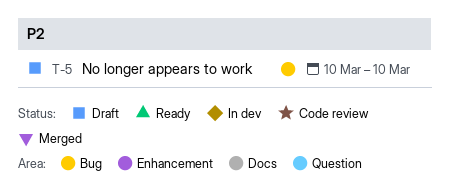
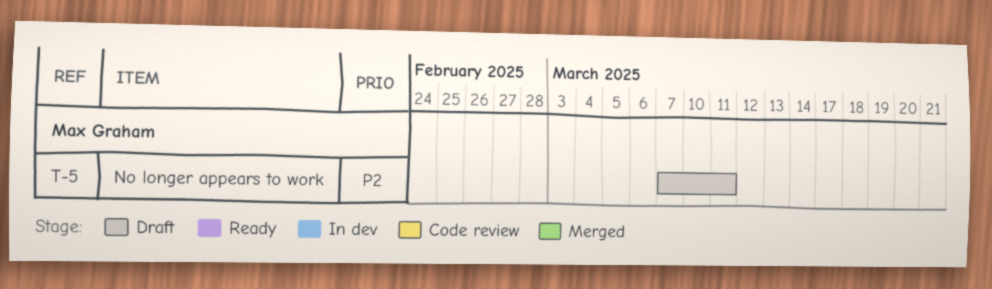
T-5, start: Mar 10 -> Mar 7
T-5, due: Mar 10 -> Mar 11

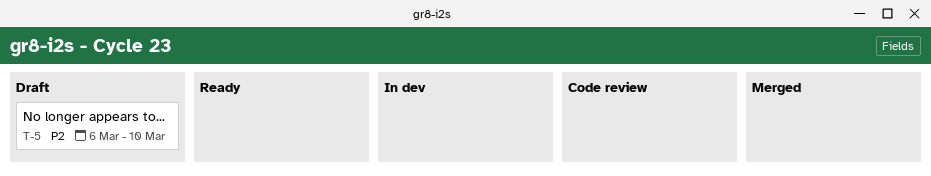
T-5, start: Mar 7 -> Mar 6
T-5, due: Mar 11 -> Mar 10

